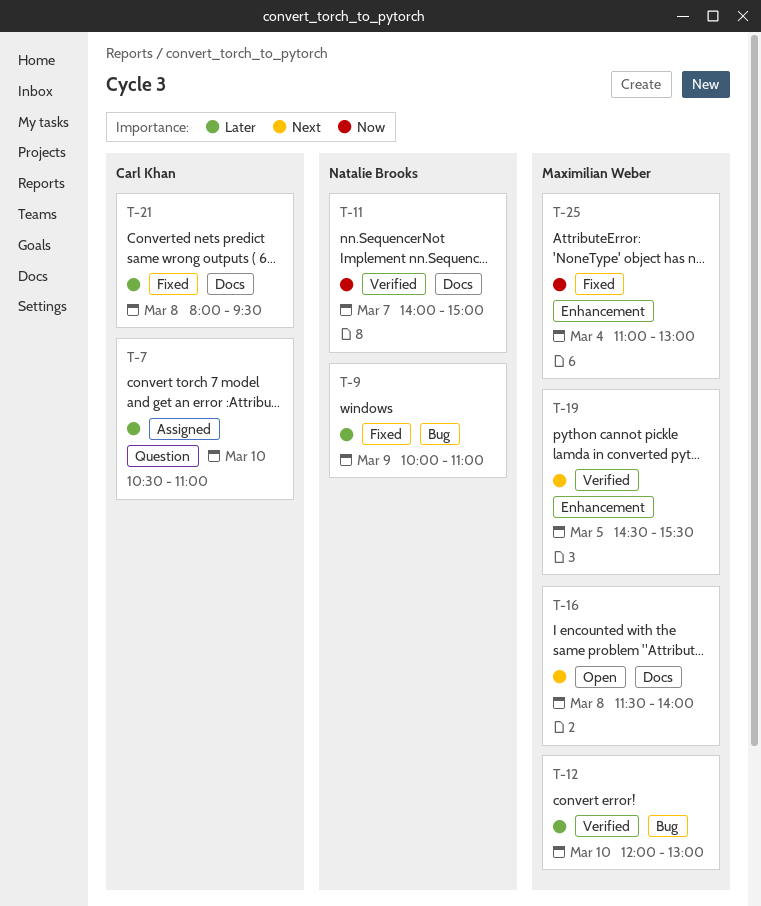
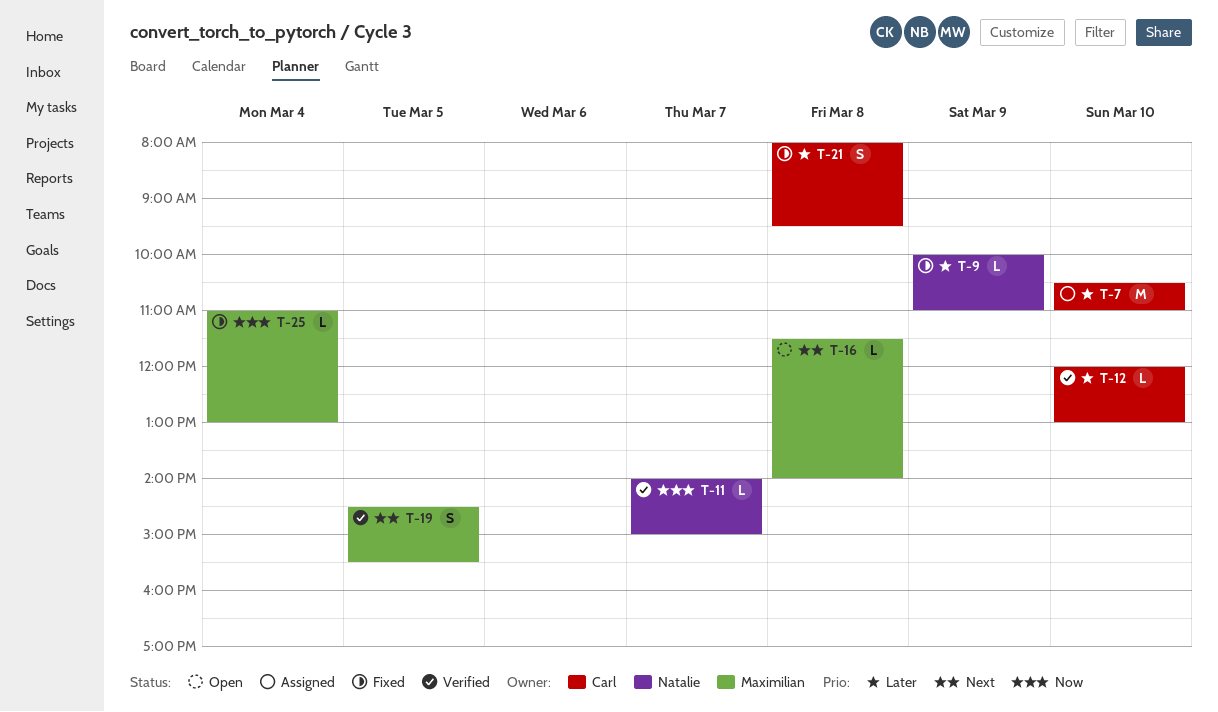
T-12, owner: Maximilian Weber -> Carl Khan

